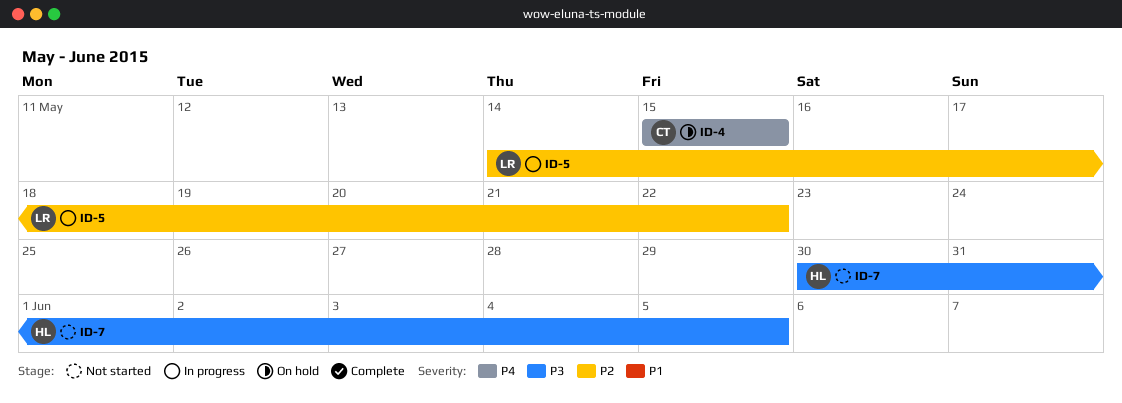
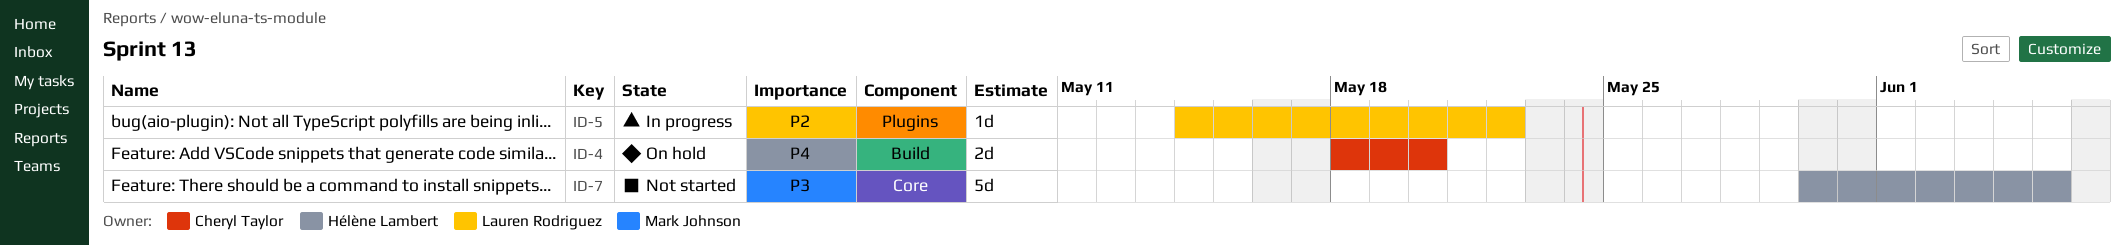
ID-4, start: May 15 -> May 18
ID-4, due: May 15 -> May 20

